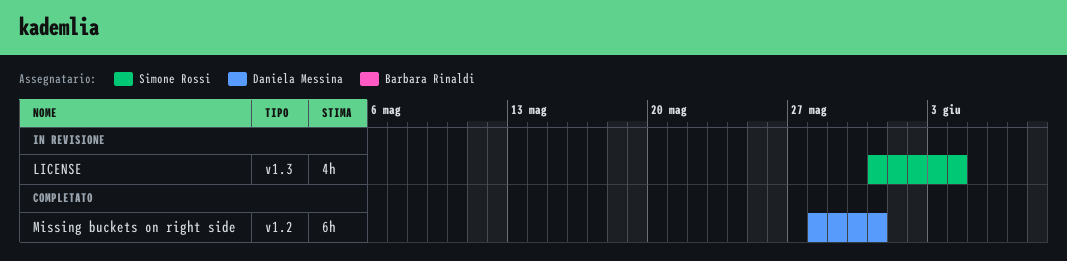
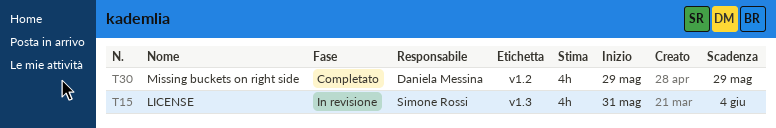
Missing buckets on right side, estimate: 6h -> 4h
Missing buckets on right side, start: May 28 -> May 29
Missing buckets on right side, due: May 31 -> May 29

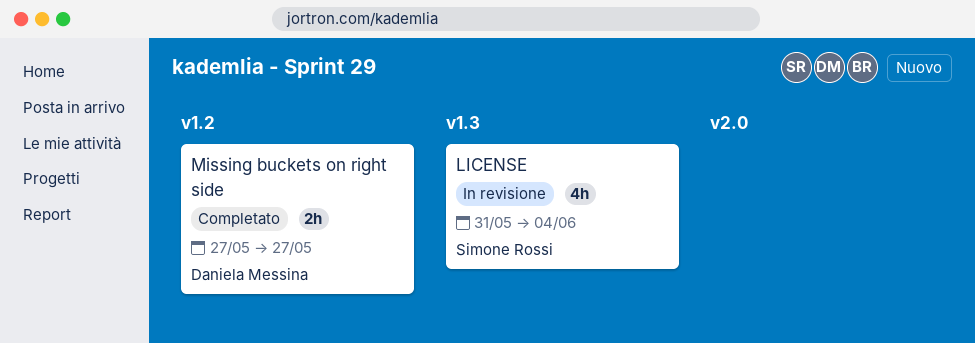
Missing buckets on right side, estimate: 4h -> 2h
Missing buckets on right side, start: May 29 -> May 27
Missing buckets on right side, due: May 29 -> May 27

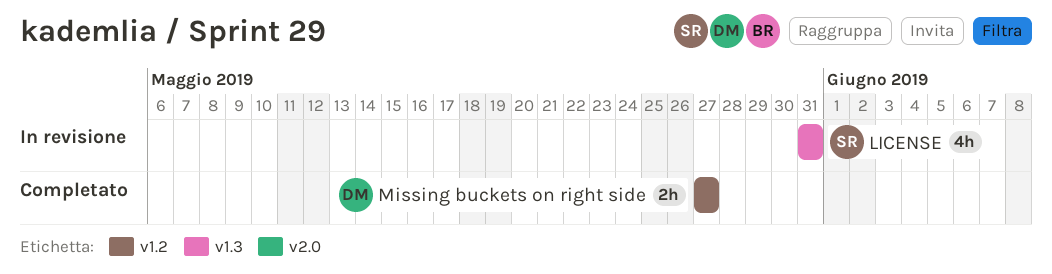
LICENSE, due: Jun 4 -> May 31

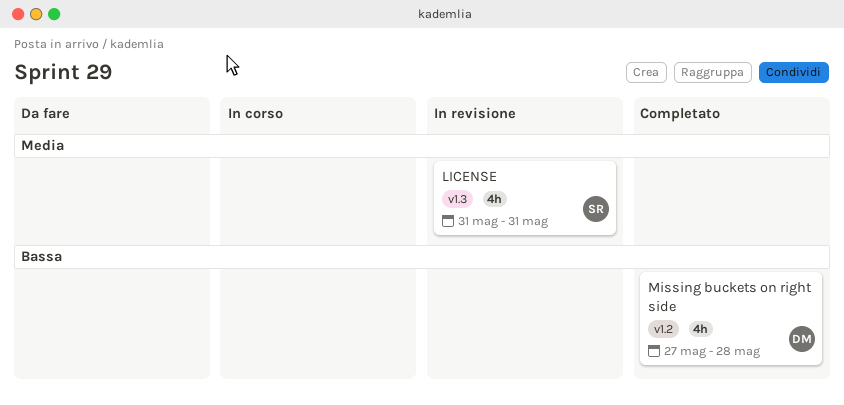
Missing buckets on right side, estimate: 2h -> 4h
Missing buckets on right side, due: May 27 -> May 28

